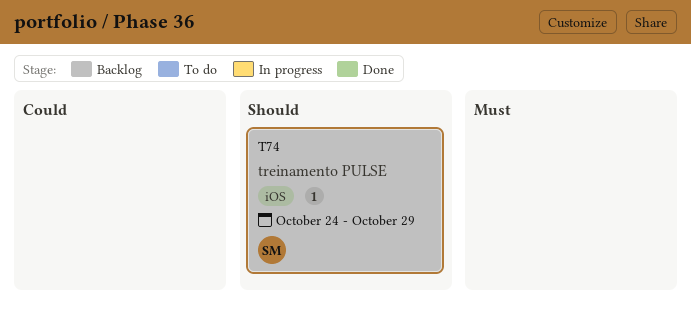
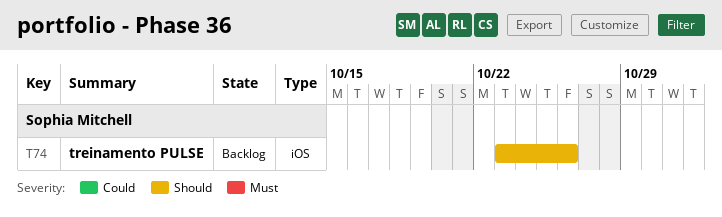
T74, start: Oct 24 -> Oct 23
T74, due: Oct 29 -> Oct 26

